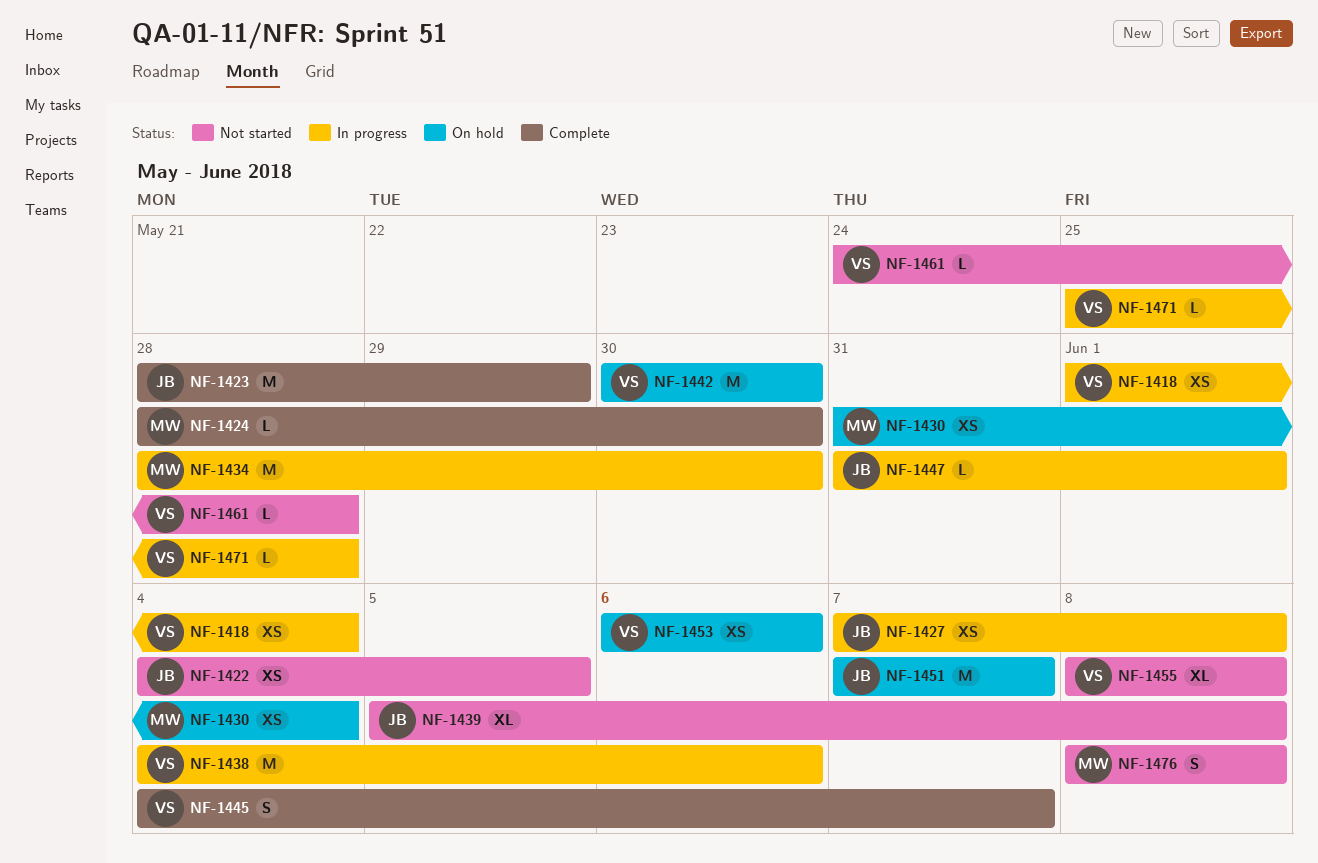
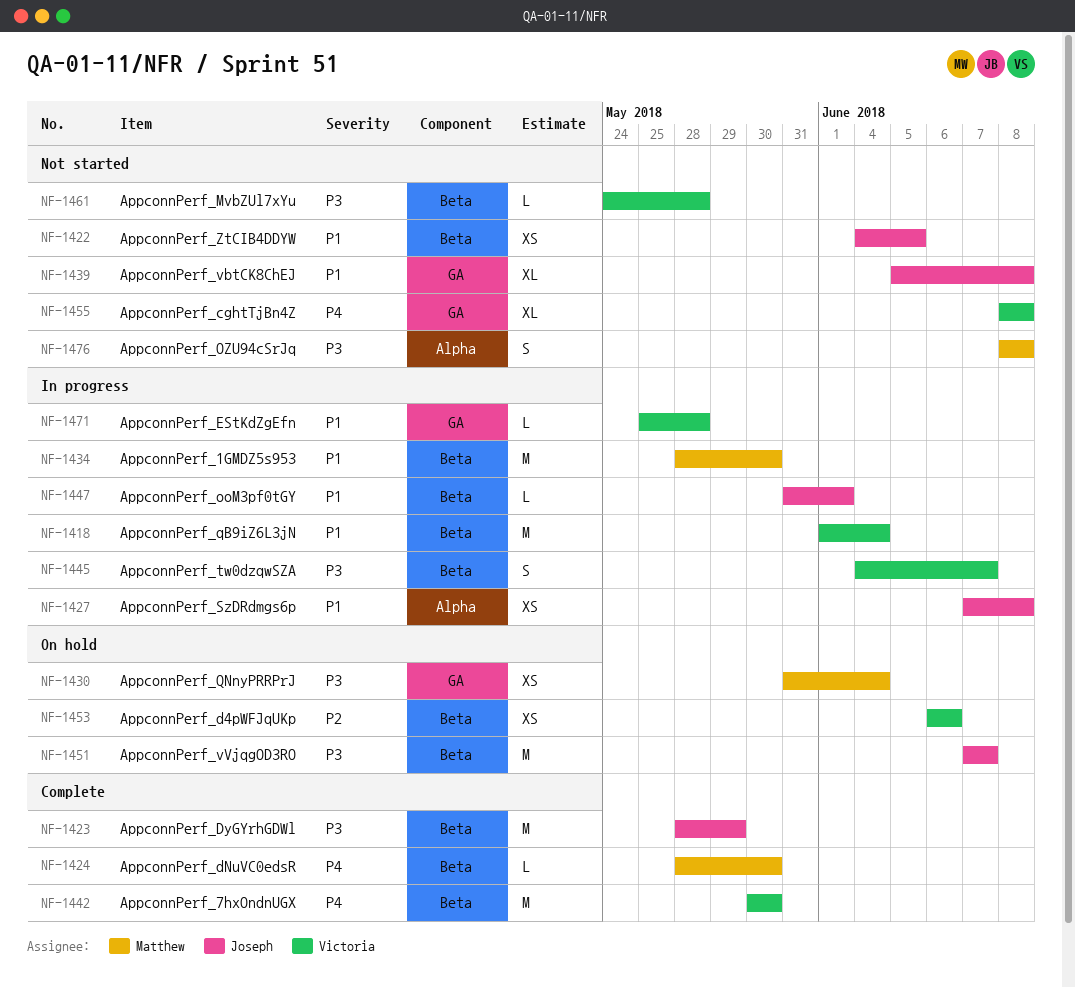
NF-1418, estimate: XS -> M
NF-1438: present -> none
NF-1442, status: On hold -> Complete
NF-1445, status: Complete -> In progress

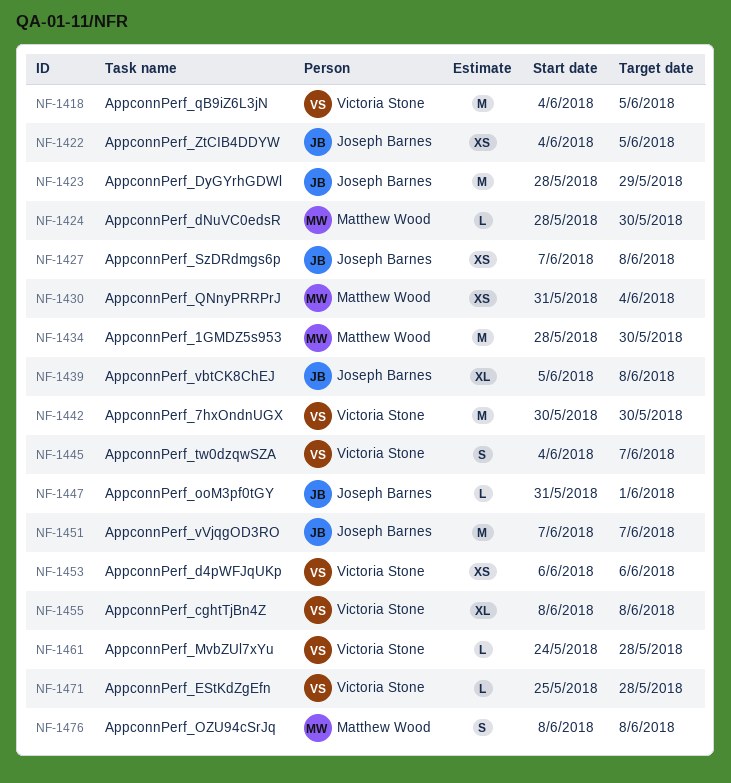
NF-1418, start: Jun 1 -> Jun 4
NF-1418, due: Jun 4 -> Jun 5

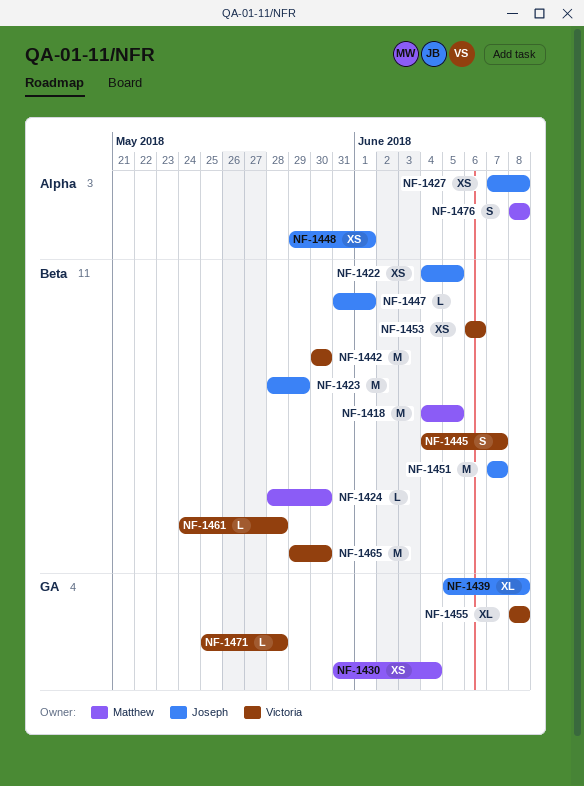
NF-1418, owner: Victoria Stone -> Matthew Wood
NF-1434: present -> none
NF-1448: none -> present
NF-1465: none -> present

